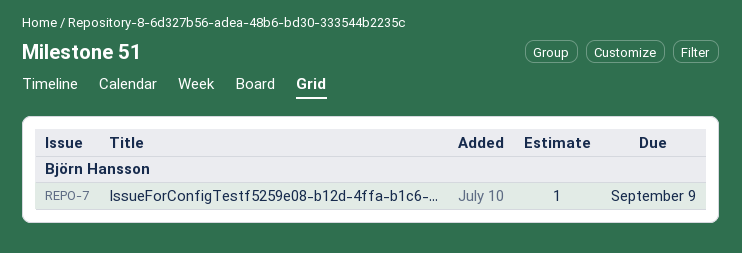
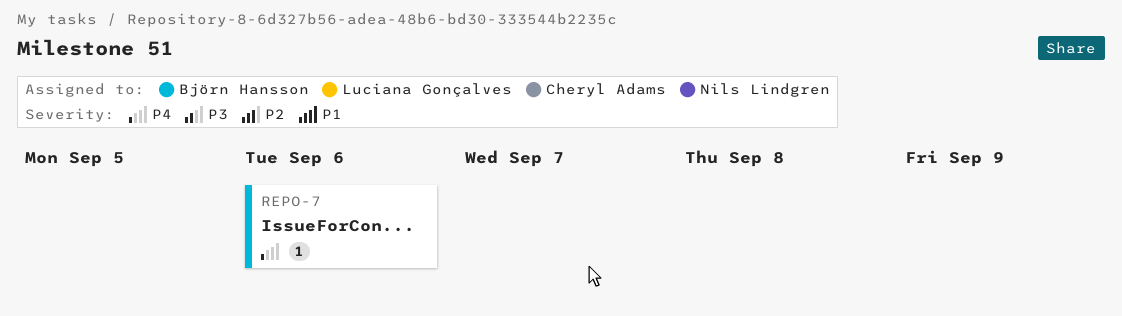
REPO-7, due: Sep 9 -> Sep 6

